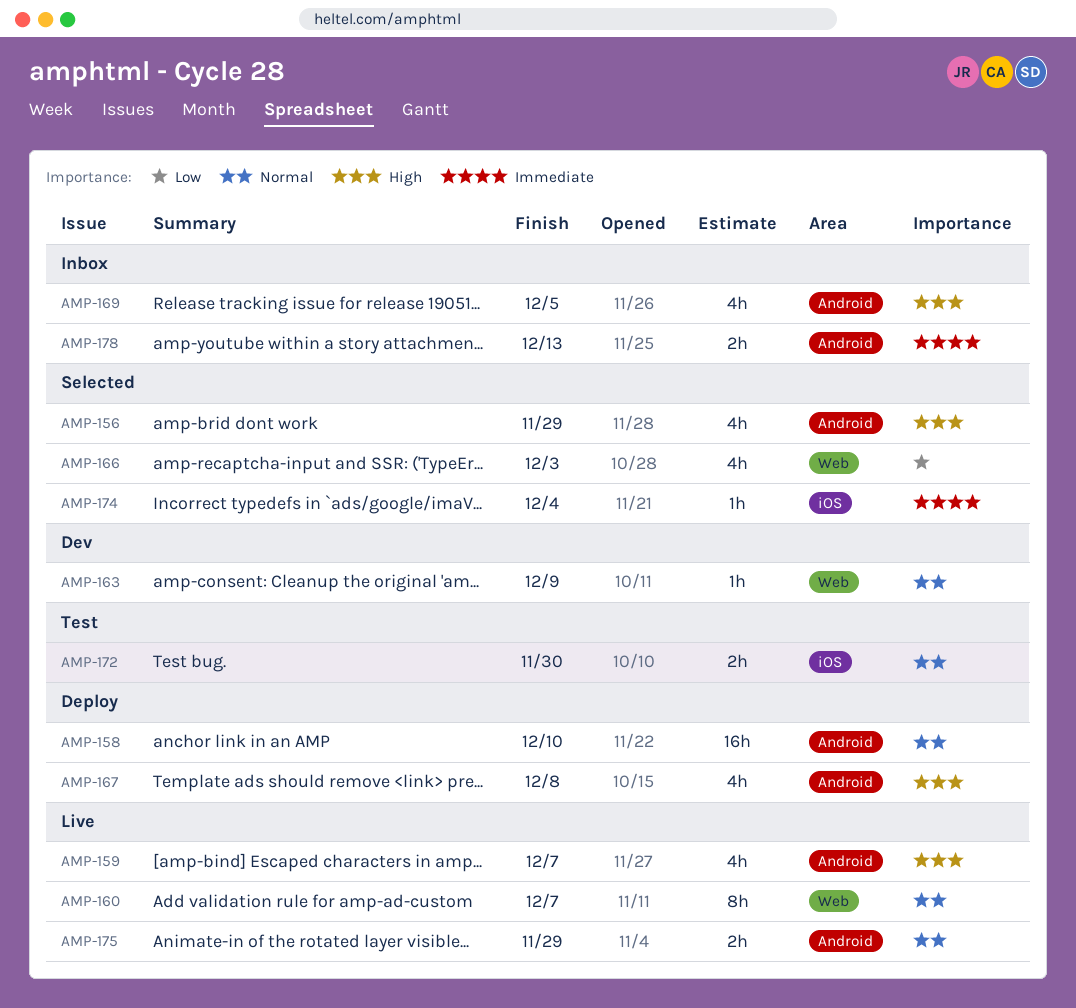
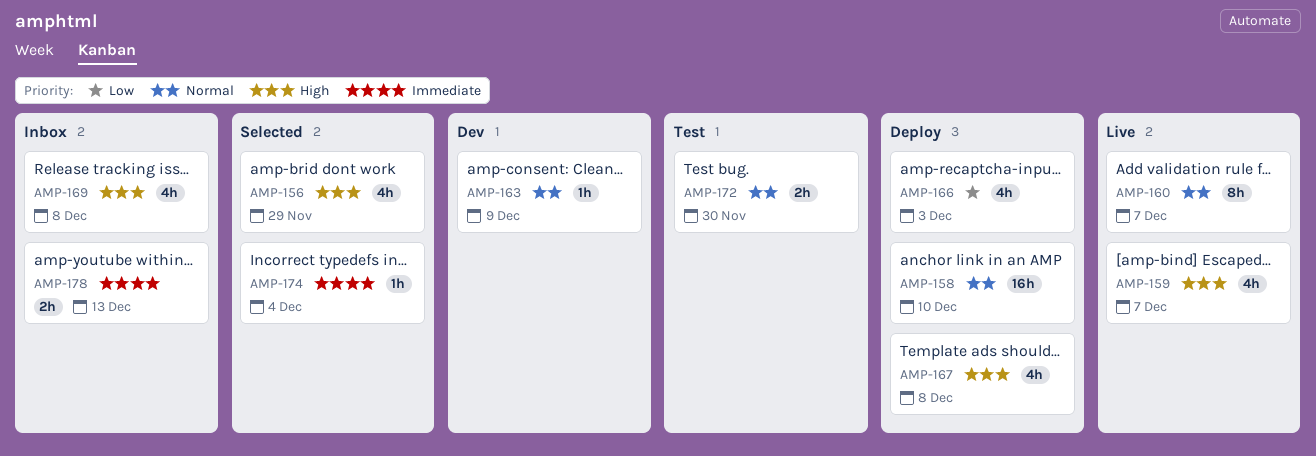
AMP-166, status: Selected -> Deploy
AMP-169, due: Dec 5 -> Dec 8
AMP-175: present -> none

